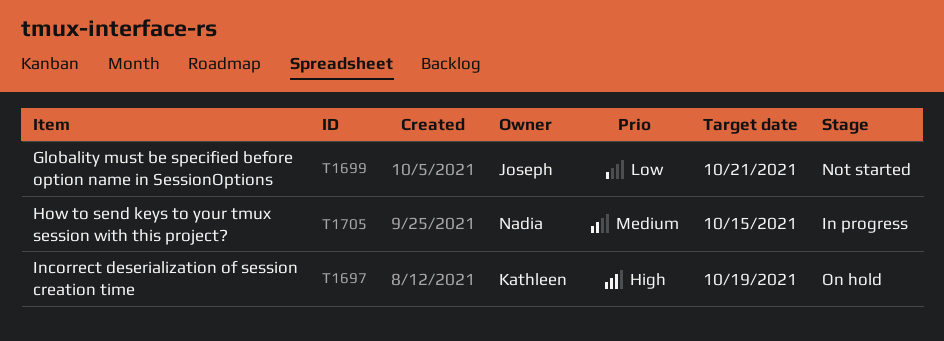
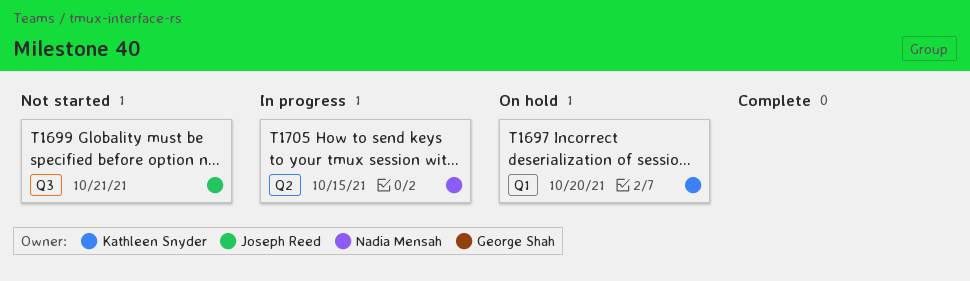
T1697, due: Oct 19 -> Oct 20

